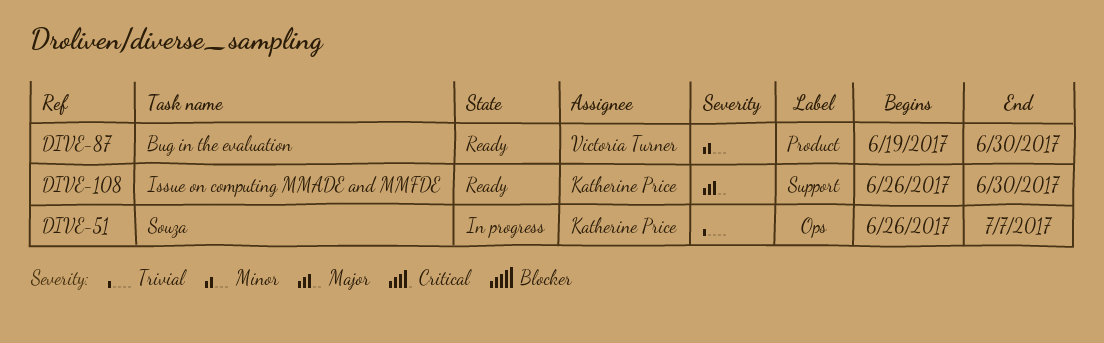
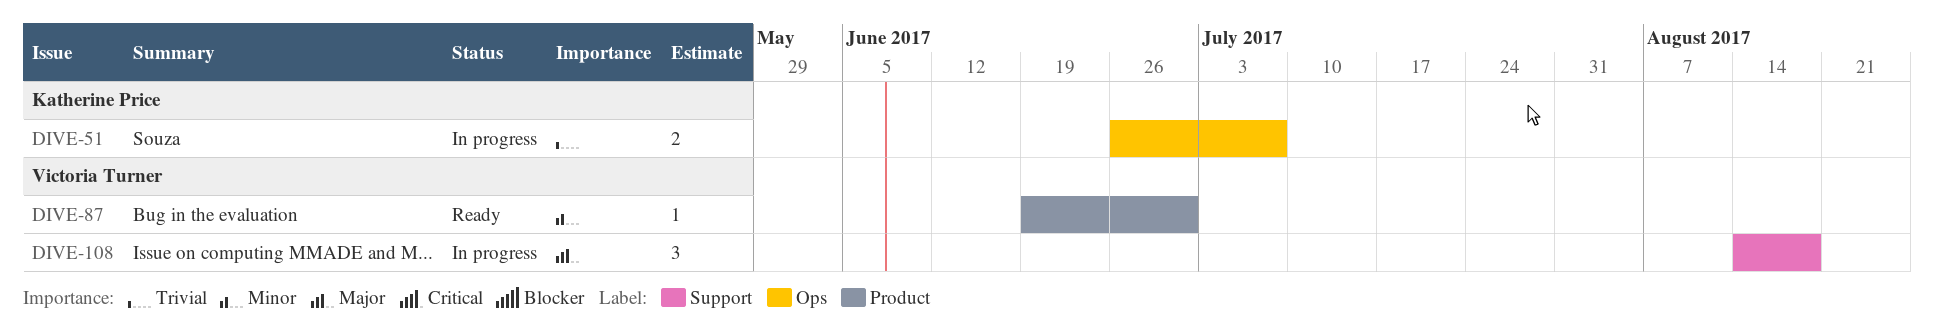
DIVE-108, status: Ready -> In progress
DIVE-108, owner: Katherine Price -> Victoria Turner
DIVE-108, start: Jun 26 -> Aug 14
DIVE-108, due: Jun 30 -> Aug 18

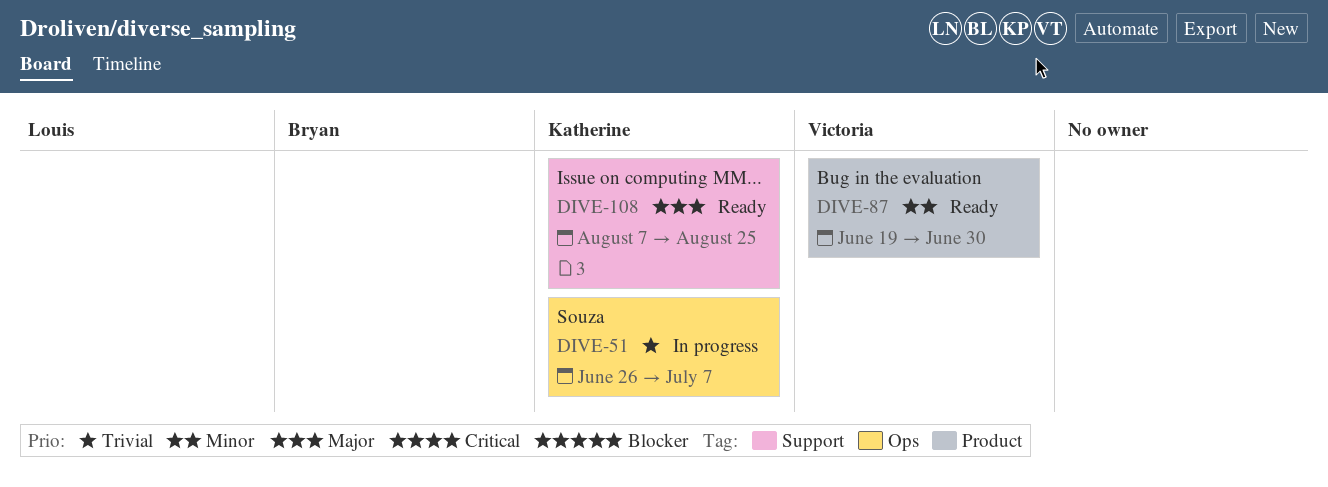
DIVE-108, status: In progress -> Ready
DIVE-108, owner: Victoria Turner -> Katherine Price
DIVE-108, start: Aug 14 -> Aug 7
DIVE-108, due: Aug 18 -> Aug 25

